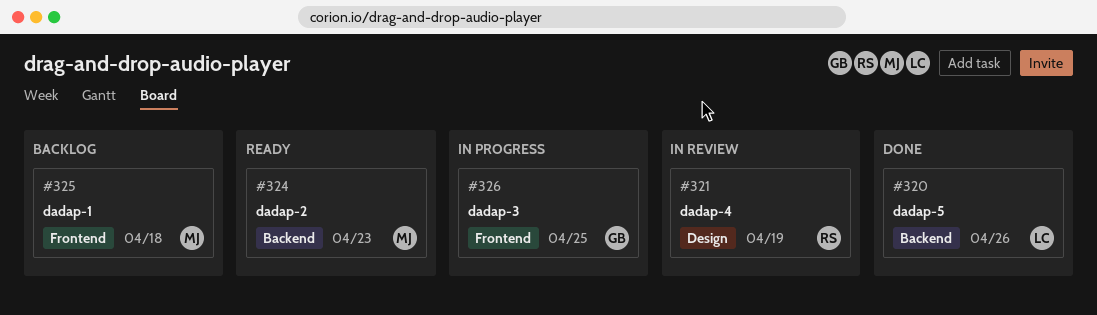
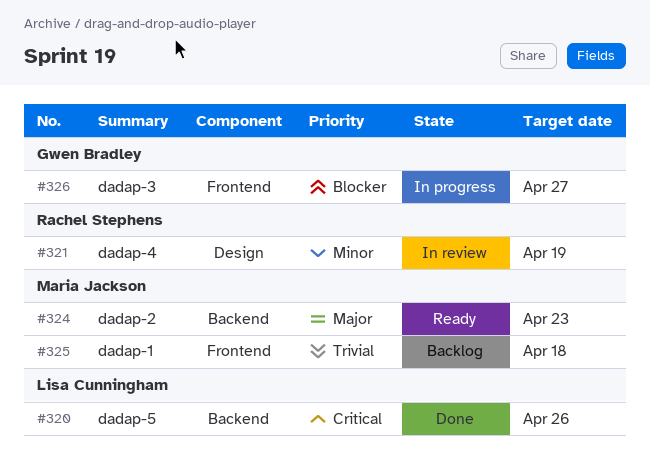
#326, due: Apr 25 -> Apr 27

